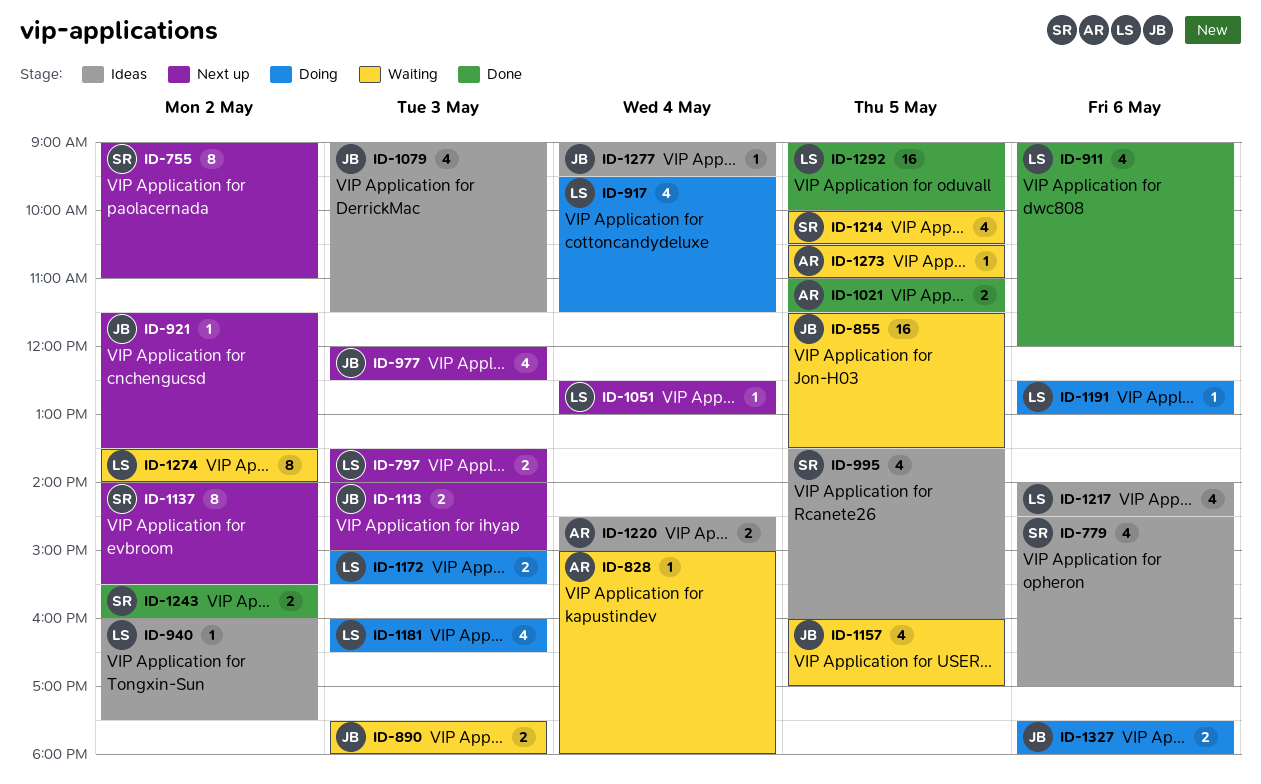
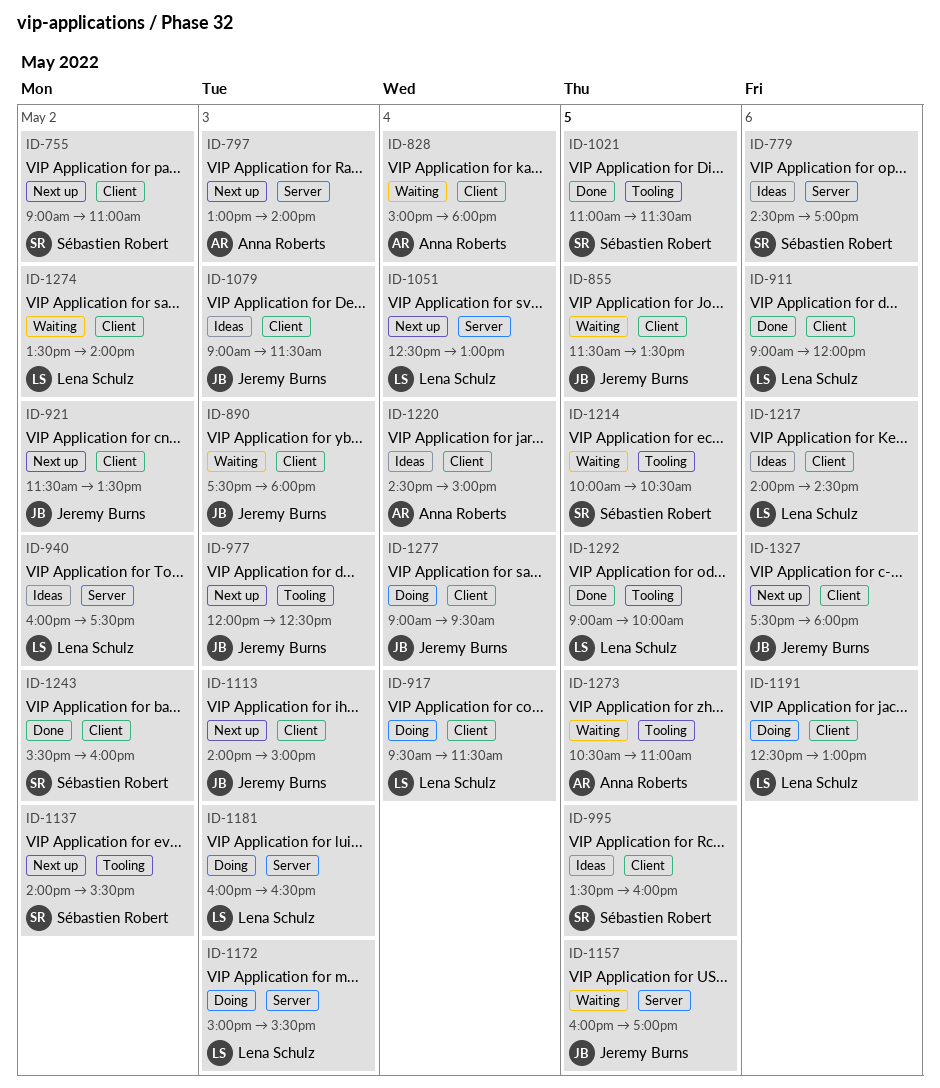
ID-797, owner: Lena Schulz -> Anna Roberts
ID-797, begins: 13:30 -> 13:00
ID-1021, owner: Anna Roberts -> Sébastien Robert
ID-1277, status: Ideas -> Doing
ID-1327, status: Doing -> Next up

